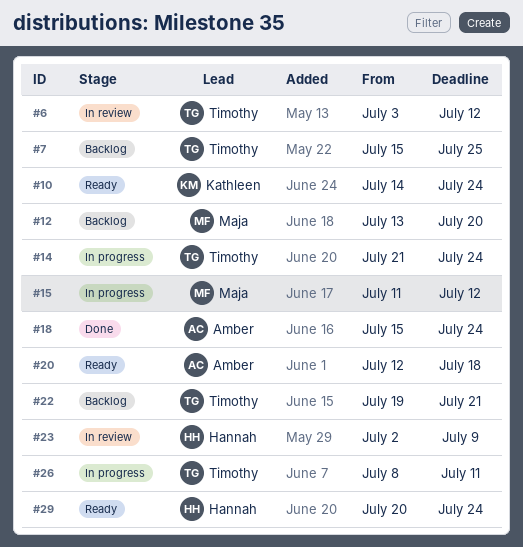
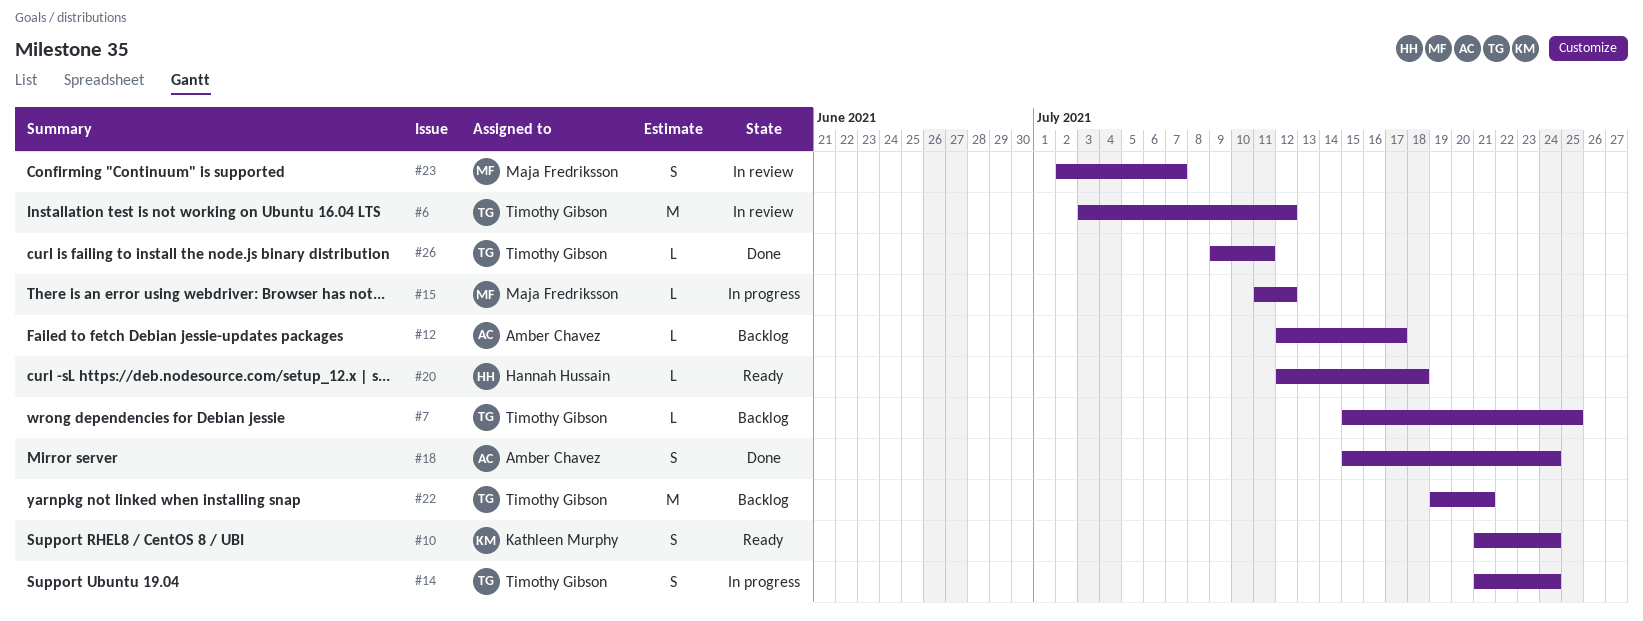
#10, start: Jul 14 -> Jul 21
#12, owner: Maja Fredriksson -> Amber Chavez
#12, start: Jul 13 -> Jul 12
#12, due: Jul 20 -> Jul 17
#20, owner: Amber Chavez -> Hannah Hussain
#23, owner: Hannah Hussain -> Maja Fredriksson
#23, due: Jul 9 -> Jul 7
#26, status: In progress -> Done
#26, start: Jul 8 -> Jul 9
#29: present -> none

